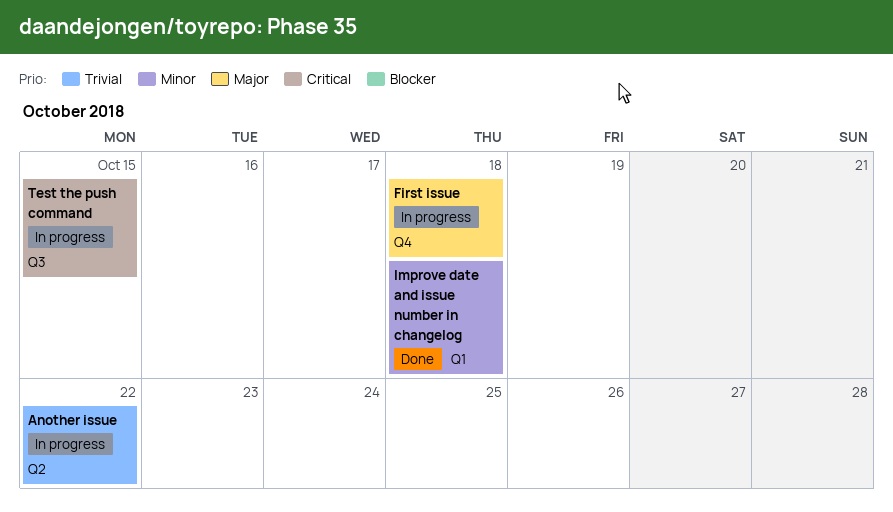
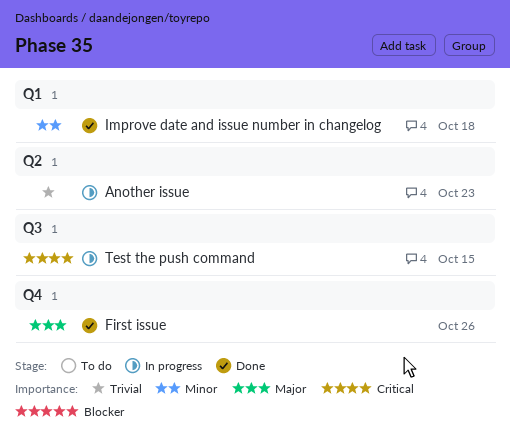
Another issue, due: Oct 22 -> Oct 23
First issue, status: In progress -> Done
First issue, due: Oct 18 -> Oct 26

